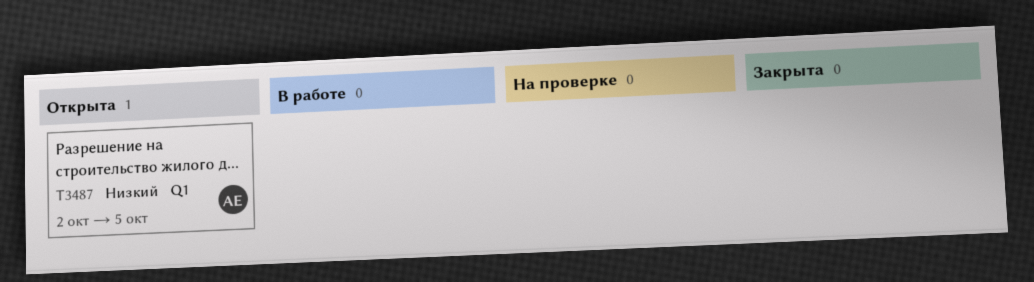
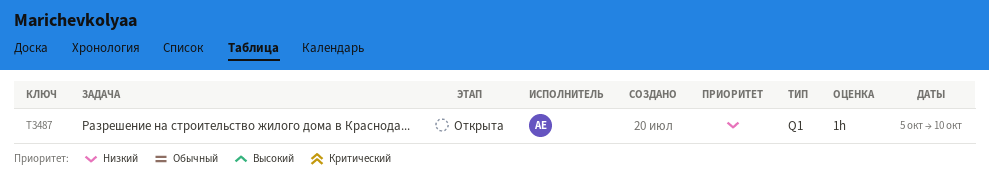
T3487, start: Oct 2 -> Oct 5
T3487, due: Oct 5 -> Oct 10

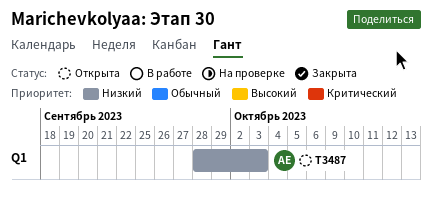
T3487, start: Oct 5 -> Sep 28
T3487, due: Oct 10 -> Oct 3

